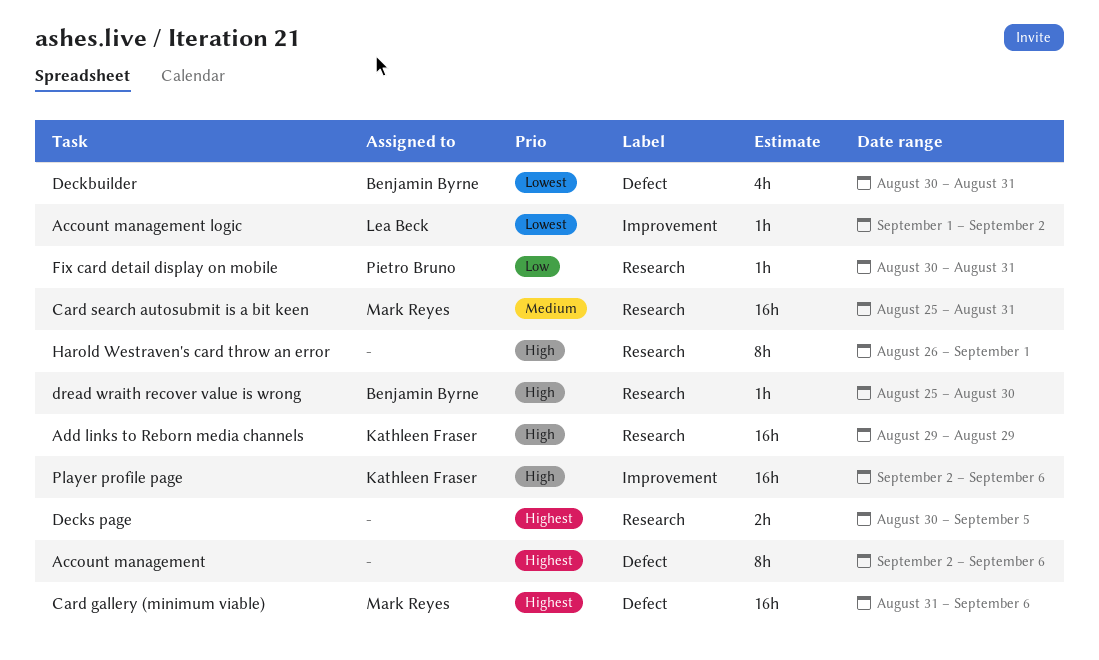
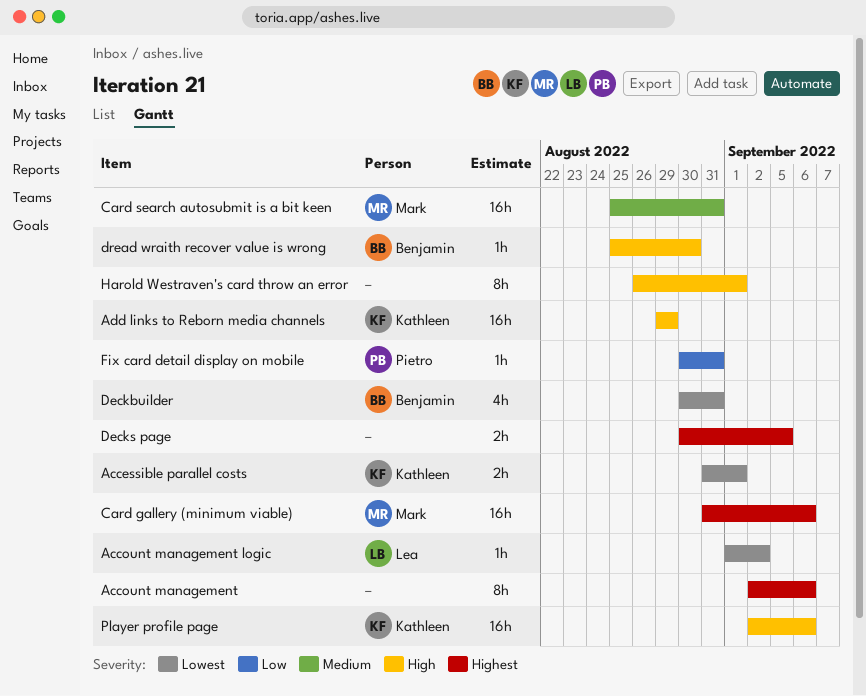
Accessible parallel costs: none -> present

